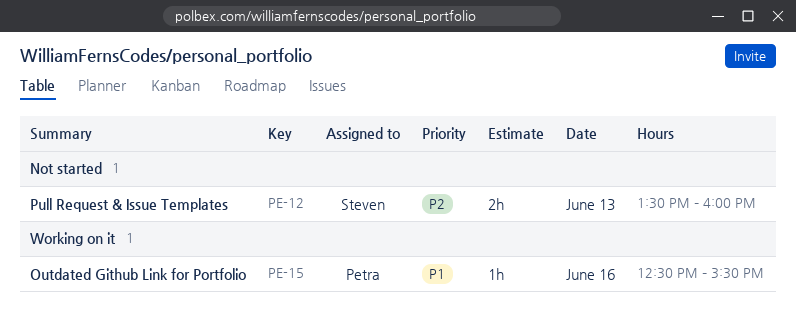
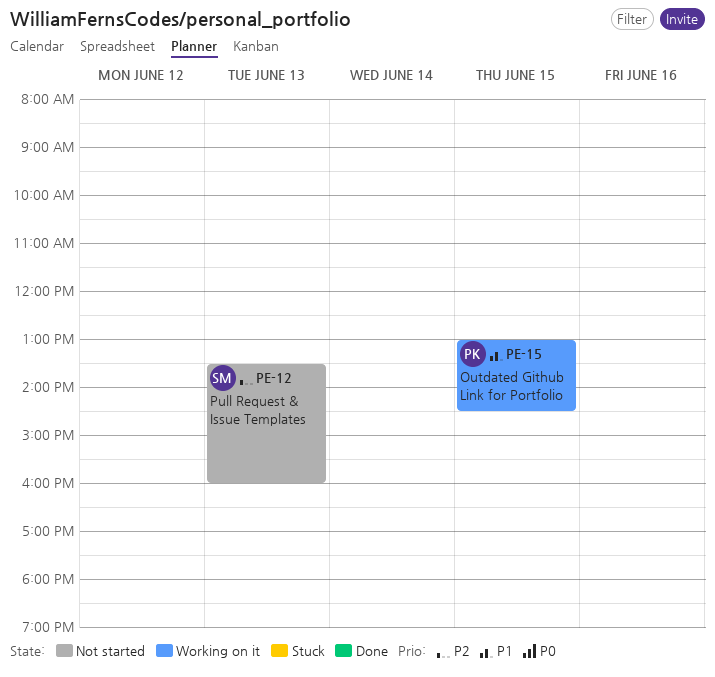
PE-15, day: Jun 16 -> Jun 15
PE-15, begins: 12:30 -> 13:00
PE-15, ends: 15:30 -> 14:30

